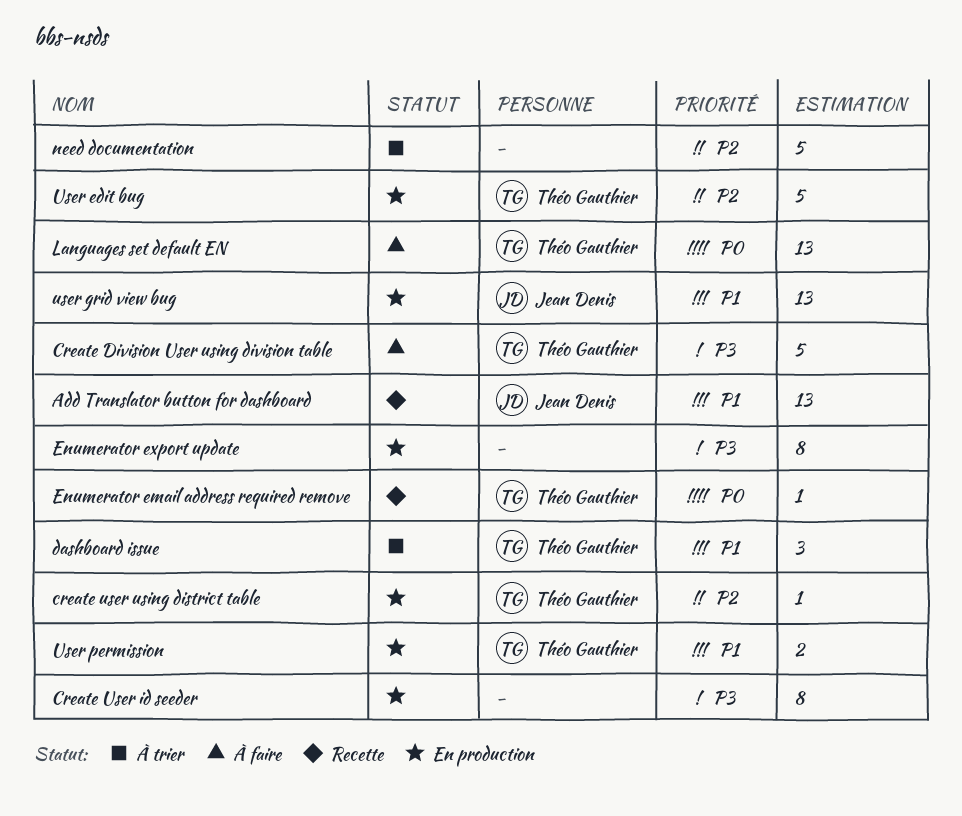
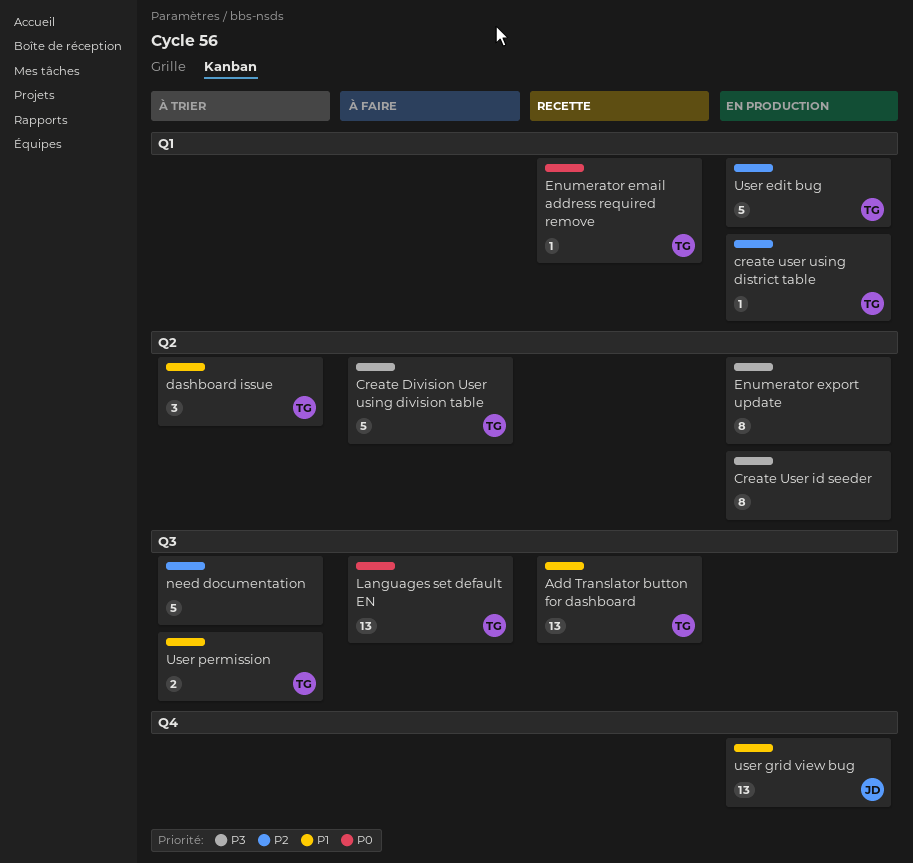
Add Translator button for dashboard, owner: Jean Denis -> Théo Gauthier
User permission, status: En production -> À trier

